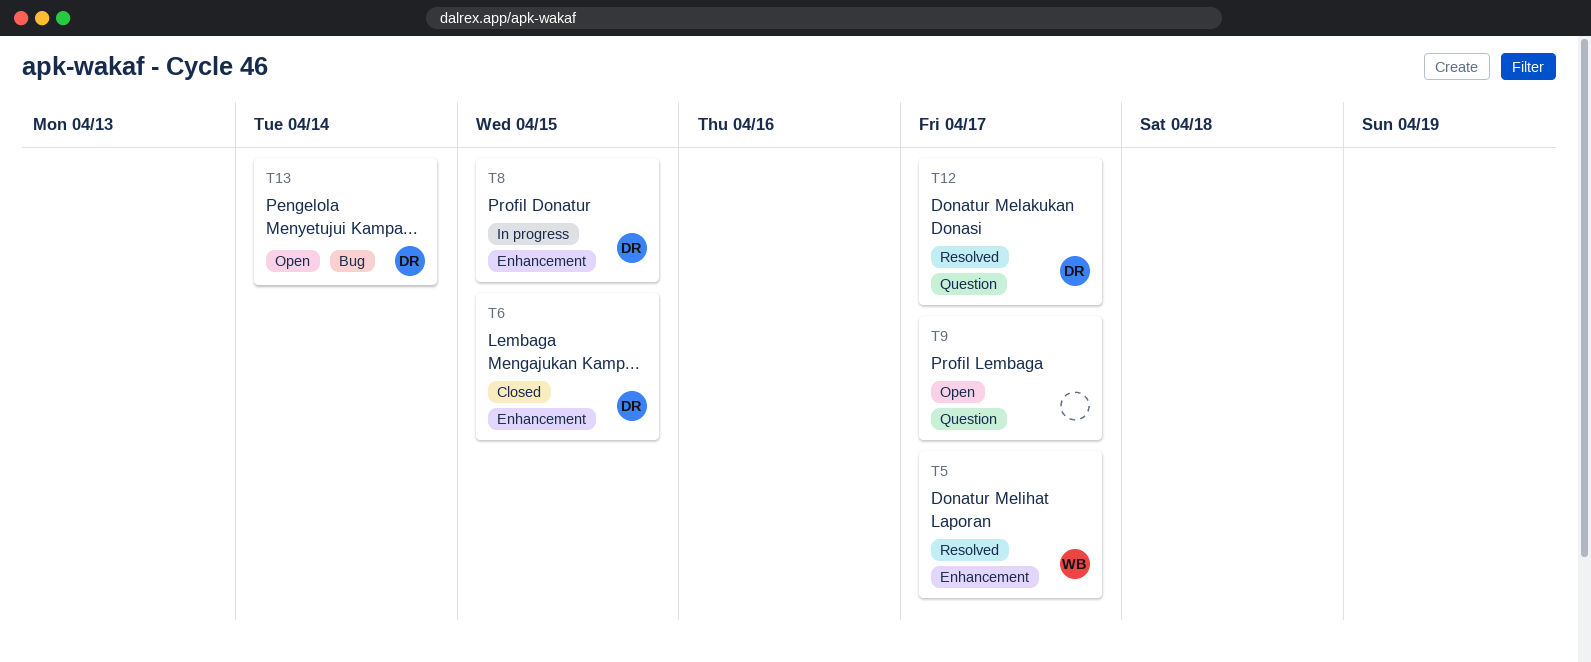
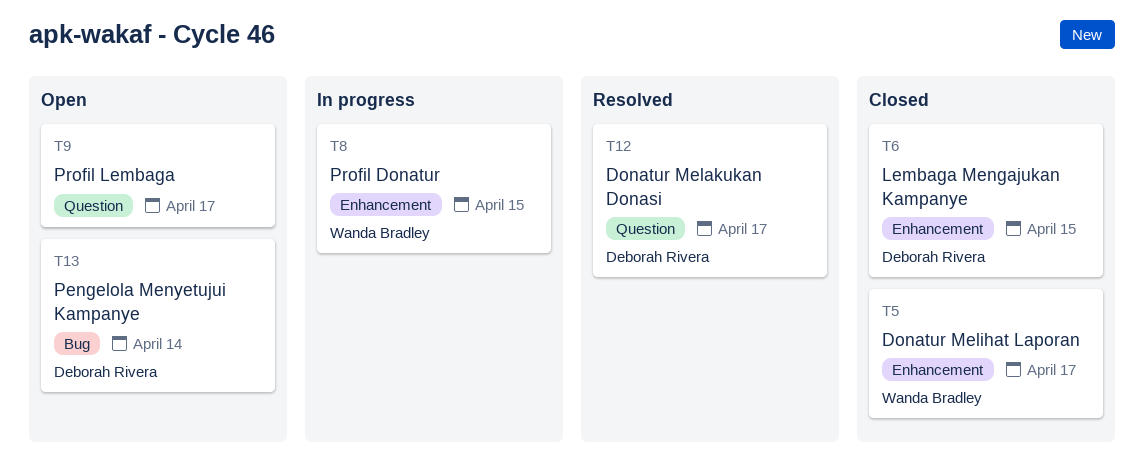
T5, status: Resolved -> Closed
T8, owner: Deborah Rivera -> Wanda Bradley

